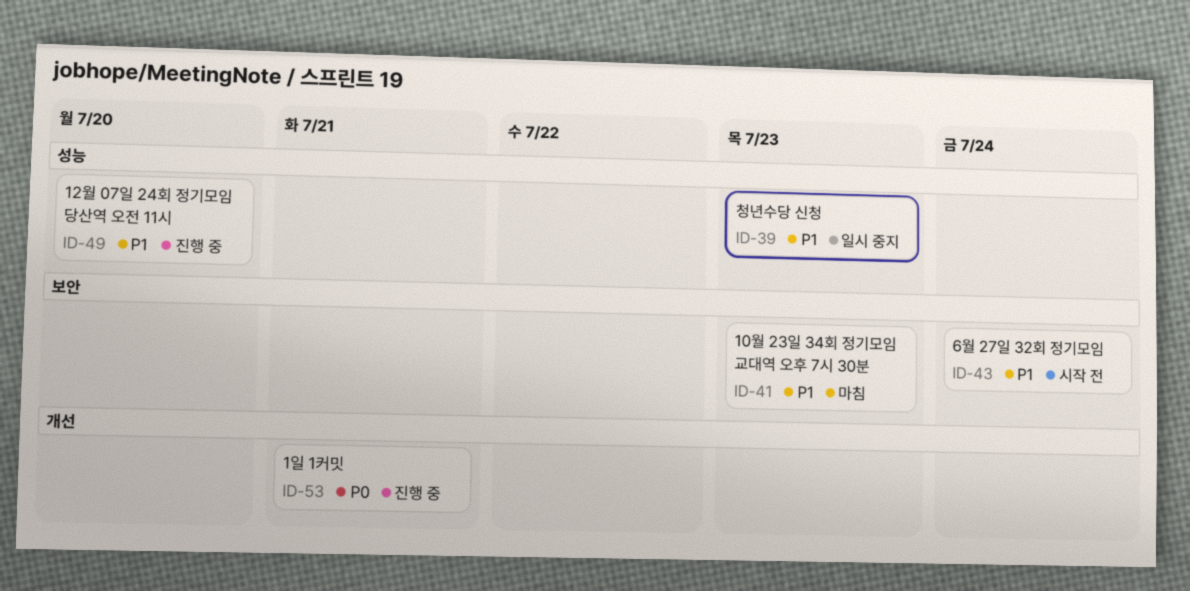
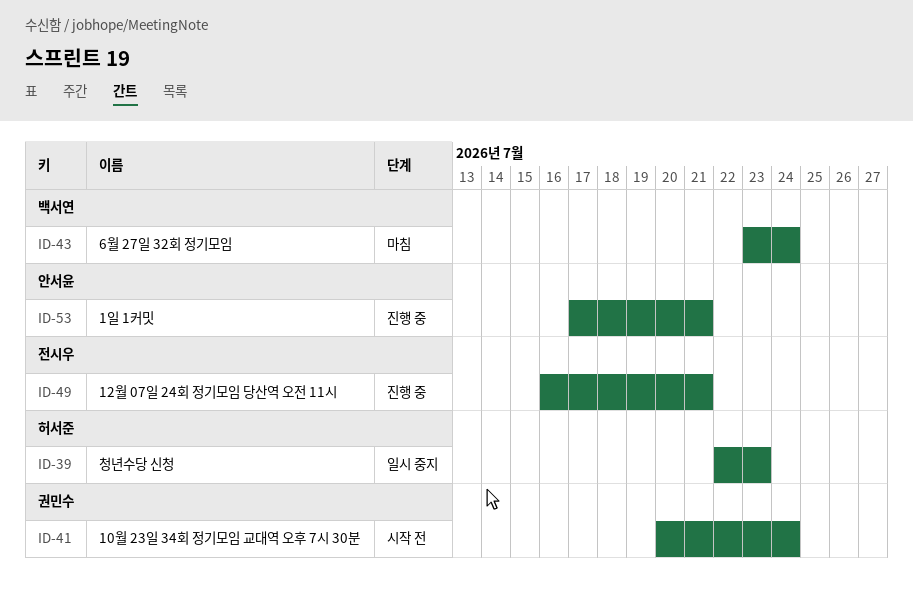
ID-41, status: 마침 -> 시작 전
ID-41, due: Jul 23 -> Jul 24
ID-43, status: 시작 전 -> 마침
ID-49, due: Jul 20 -> Jul 21

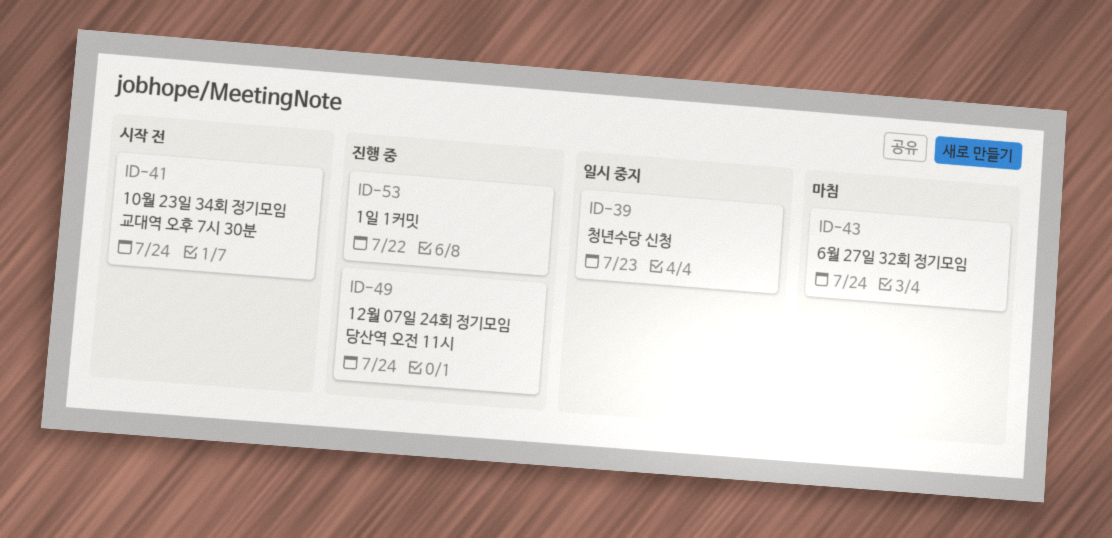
ID-49, due: Jul 21 -> Jul 24
ID-53, due: Jul 21 -> Jul 22

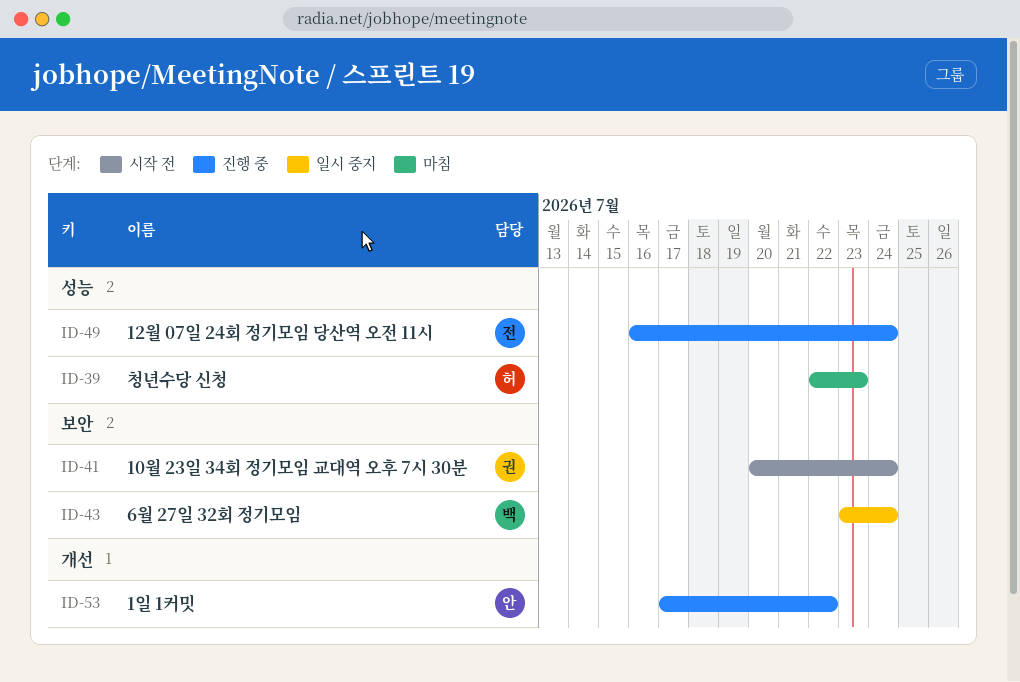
ID-39, status: 일시 중지 -> 마침
ID-43, status: 마침 -> 일시 중지

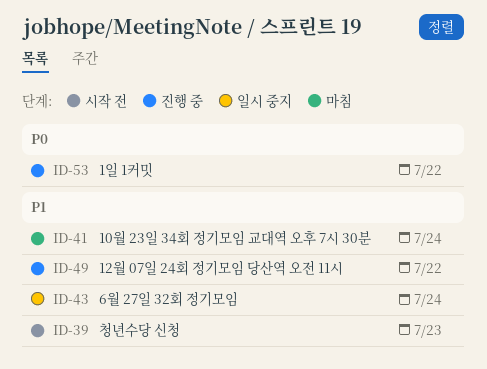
ID-39, status: 마침 -> 시작 전
ID-41, status: 시작 전 -> 마침
ID-49, due: Jul 24 -> Jul 22

